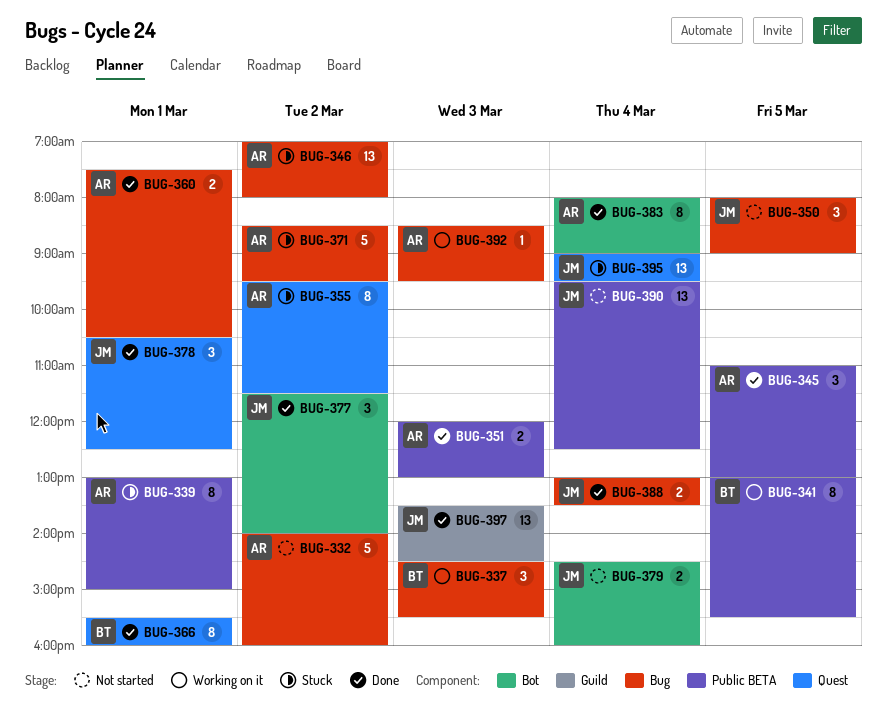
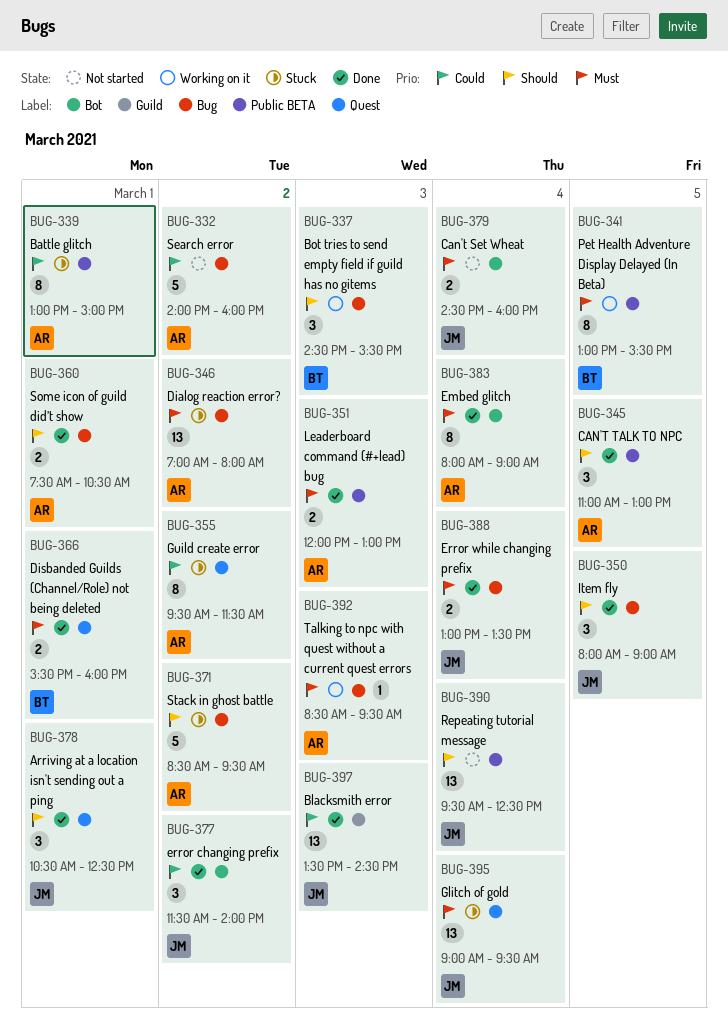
BUG-350, status: Not started -> Done
BUG-366, estimate: 8 -> 2

